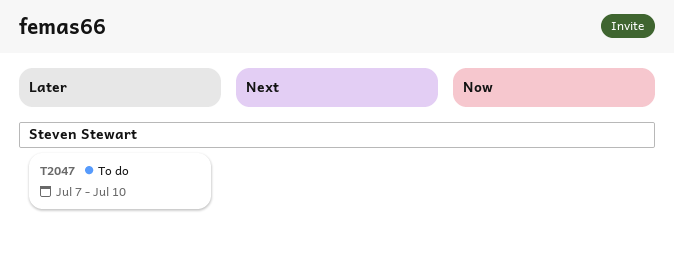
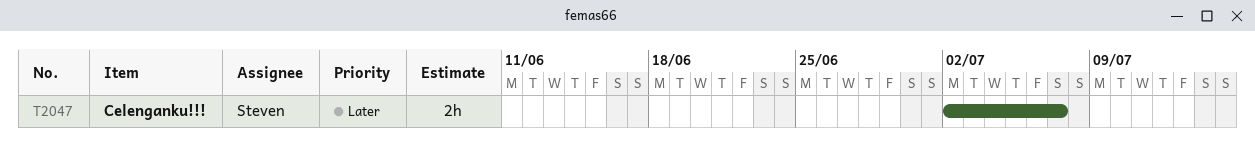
T2047, start: Jul 7 -> Jul 2
T2047, due: Jul 10 -> Jul 7

